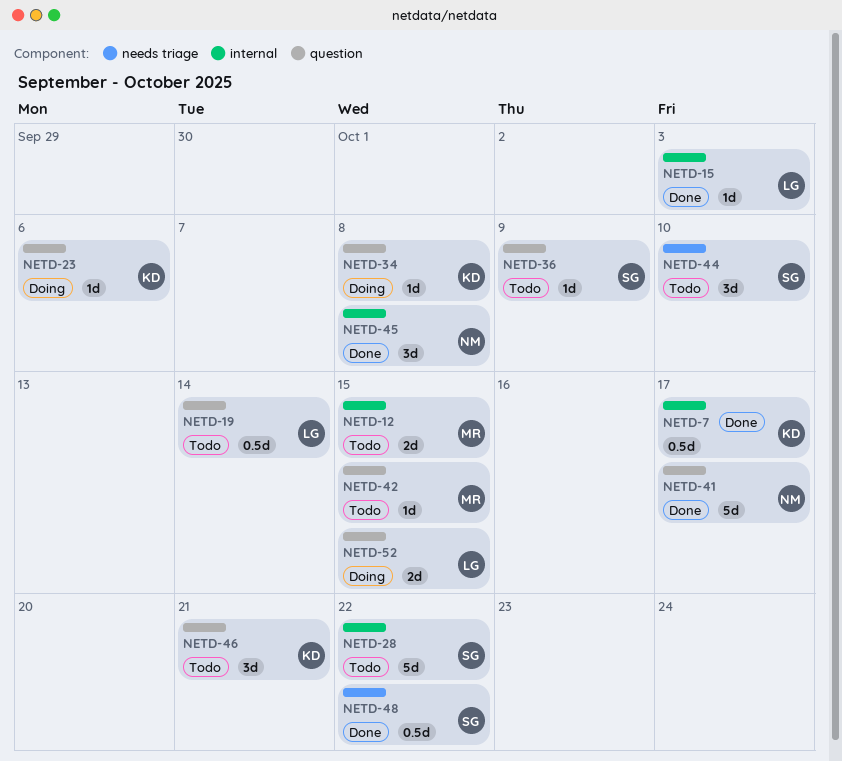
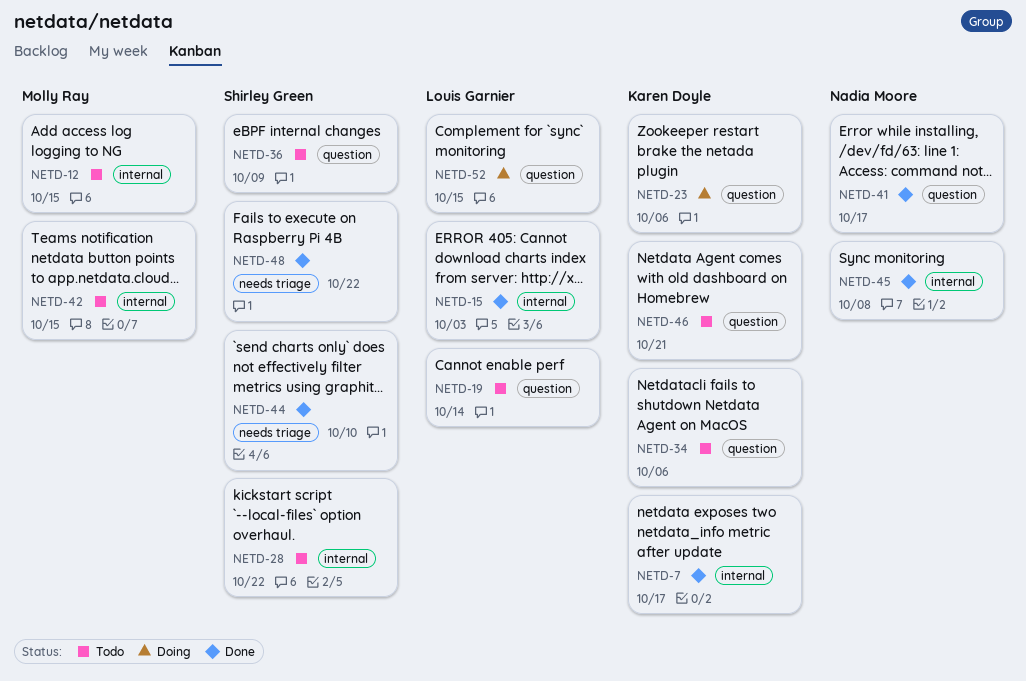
NETD-34, status: Doing -> Todo
NETD-34, due: Oct 8 -> Oct 6
NETD-42, label: question -> internal
NETD-44, status: Todo -> Done

